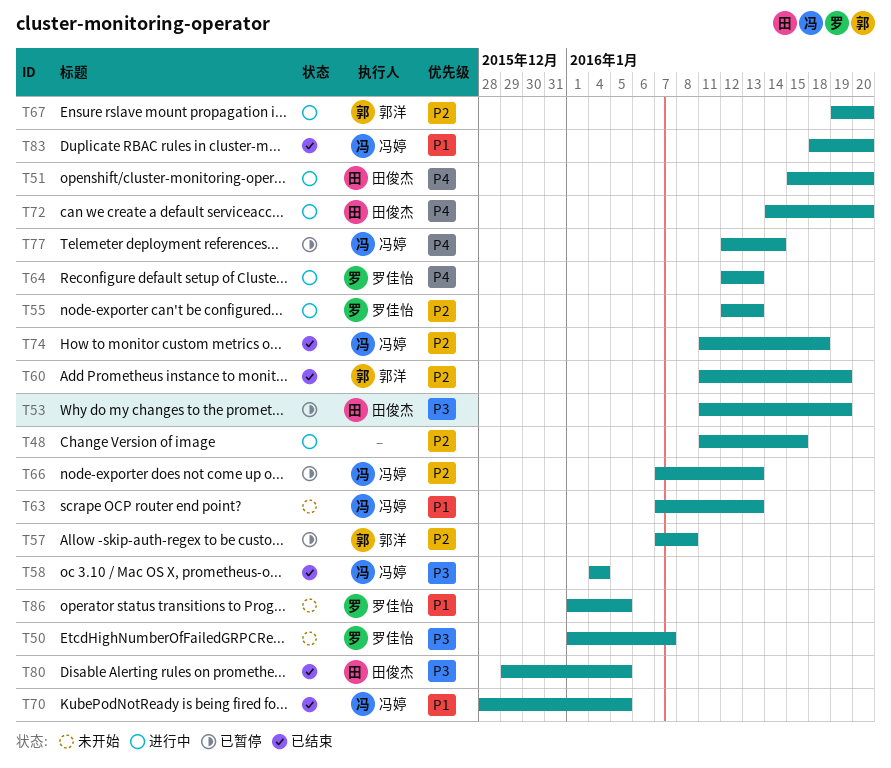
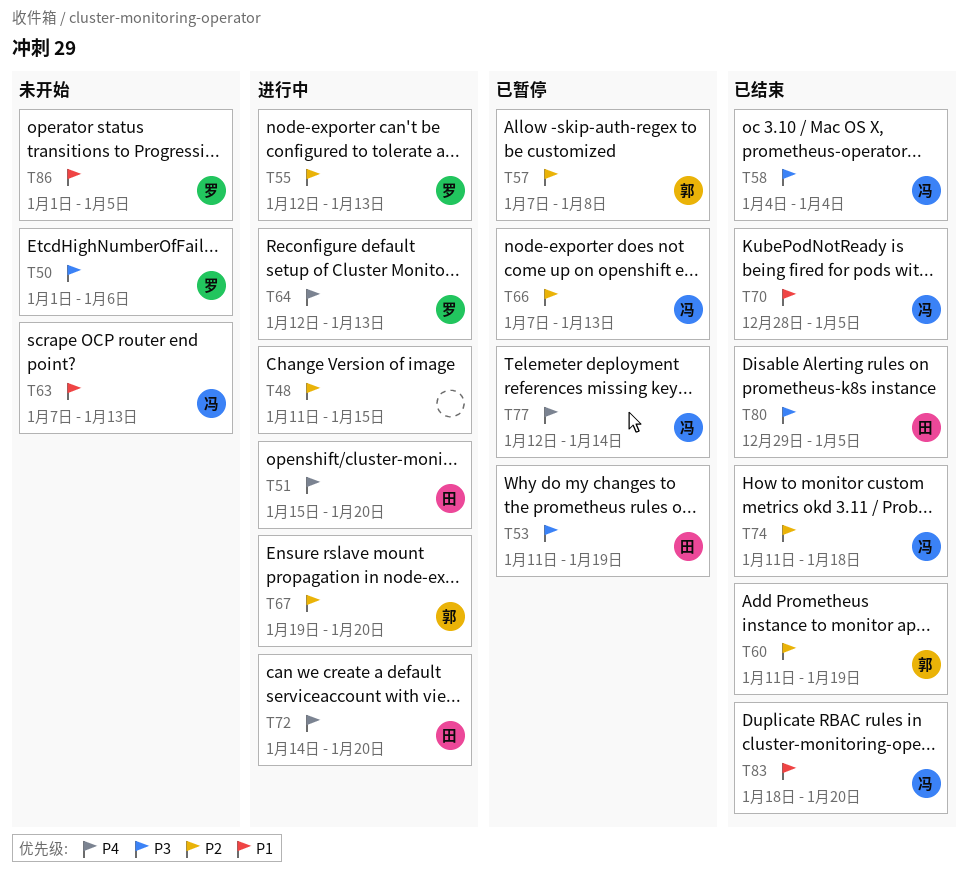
T50, due: Jan 7 -> Jan 6

